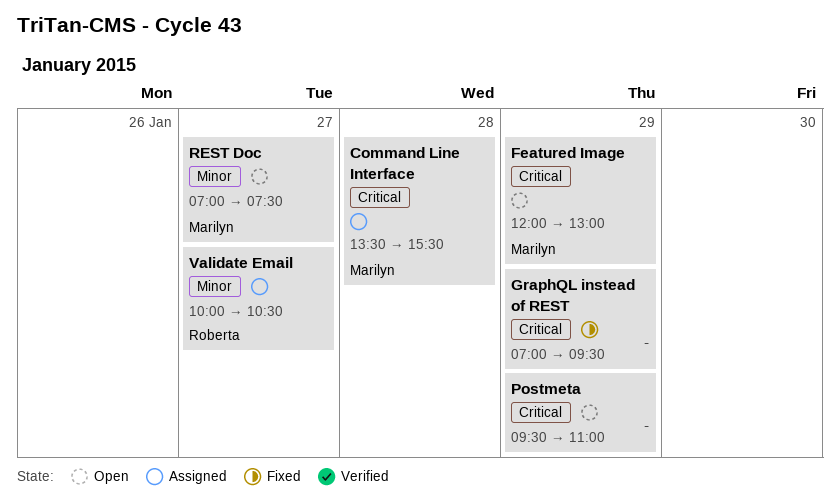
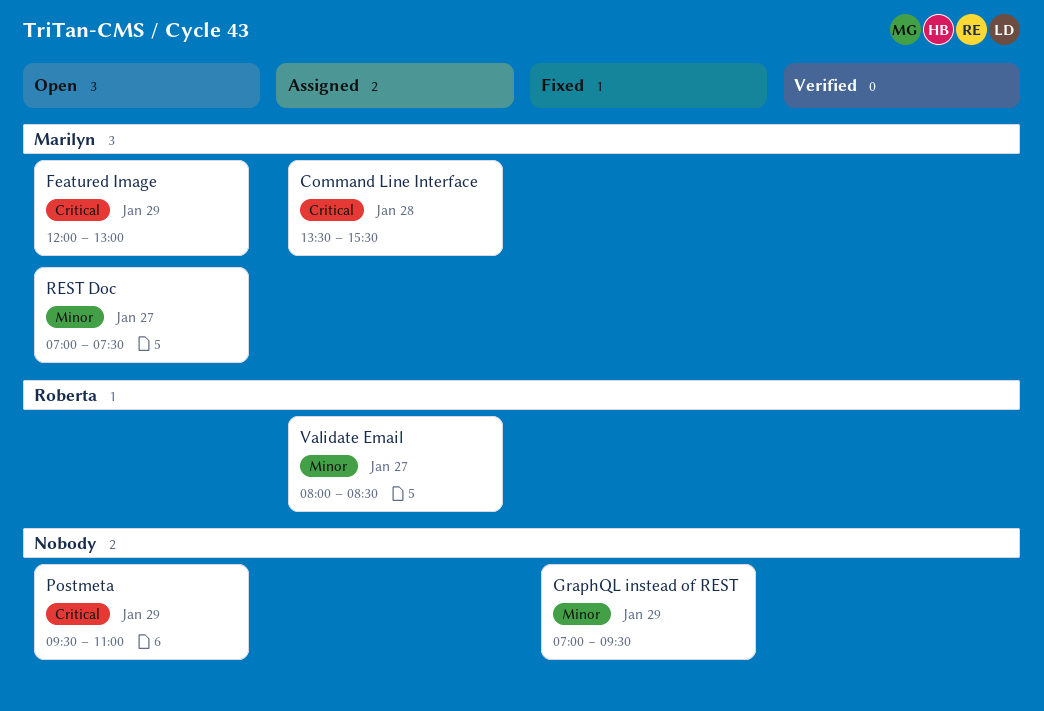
GraphQL instead of REST, priority: Critical -> Minor
Validate Email, begins: 10:00 -> 08:00
Validate Email, ends: 10:30 -> 08:30

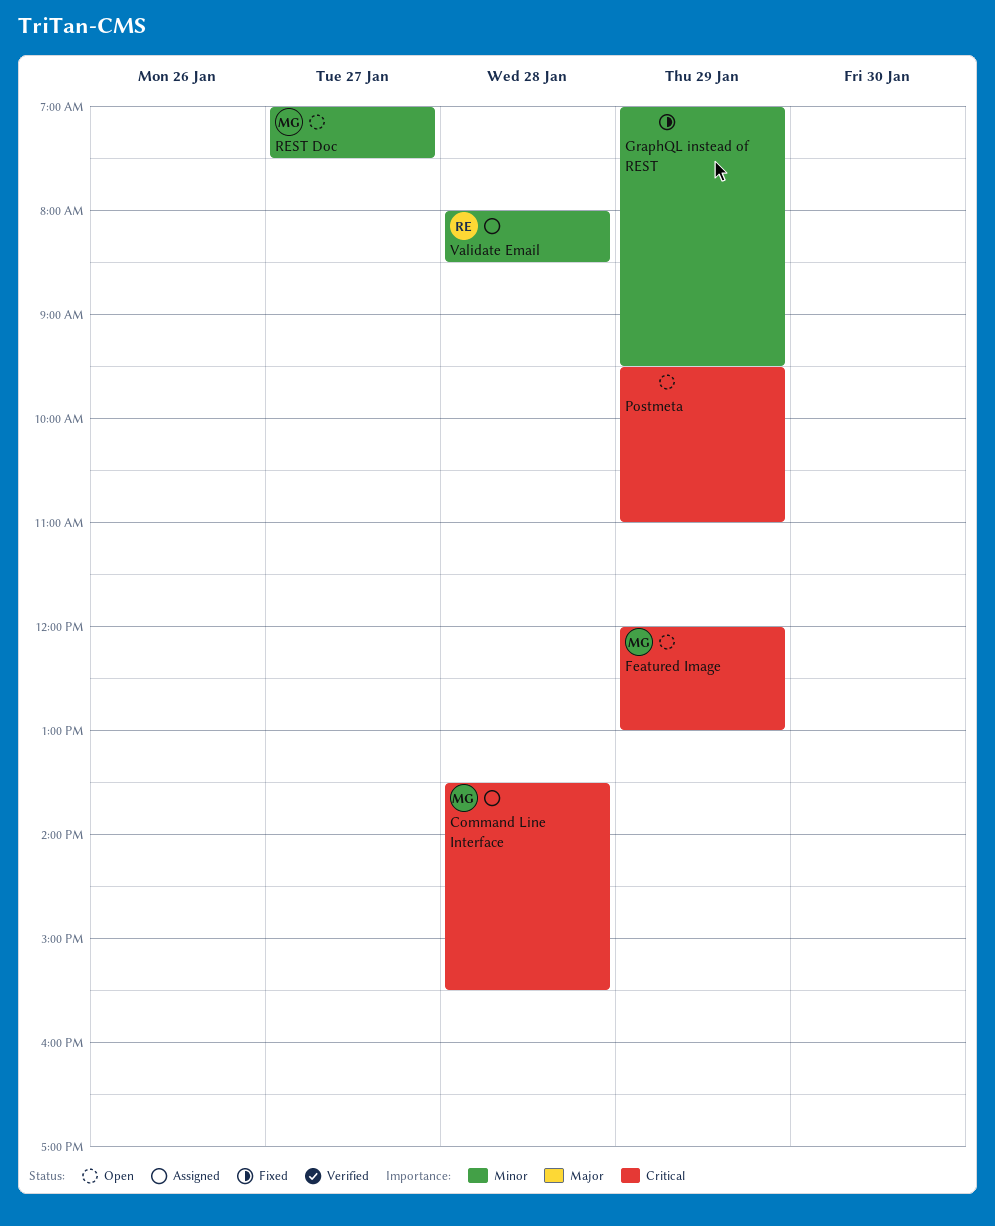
Validate Email, day: Jan 27 -> Jan 28

